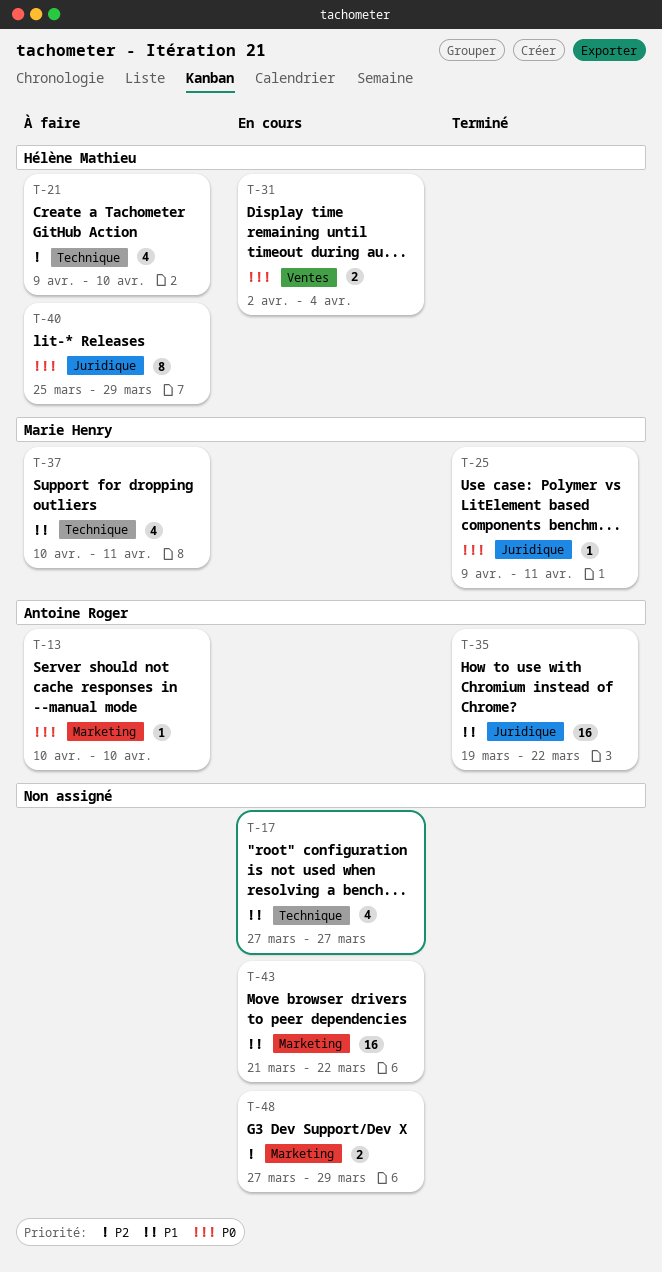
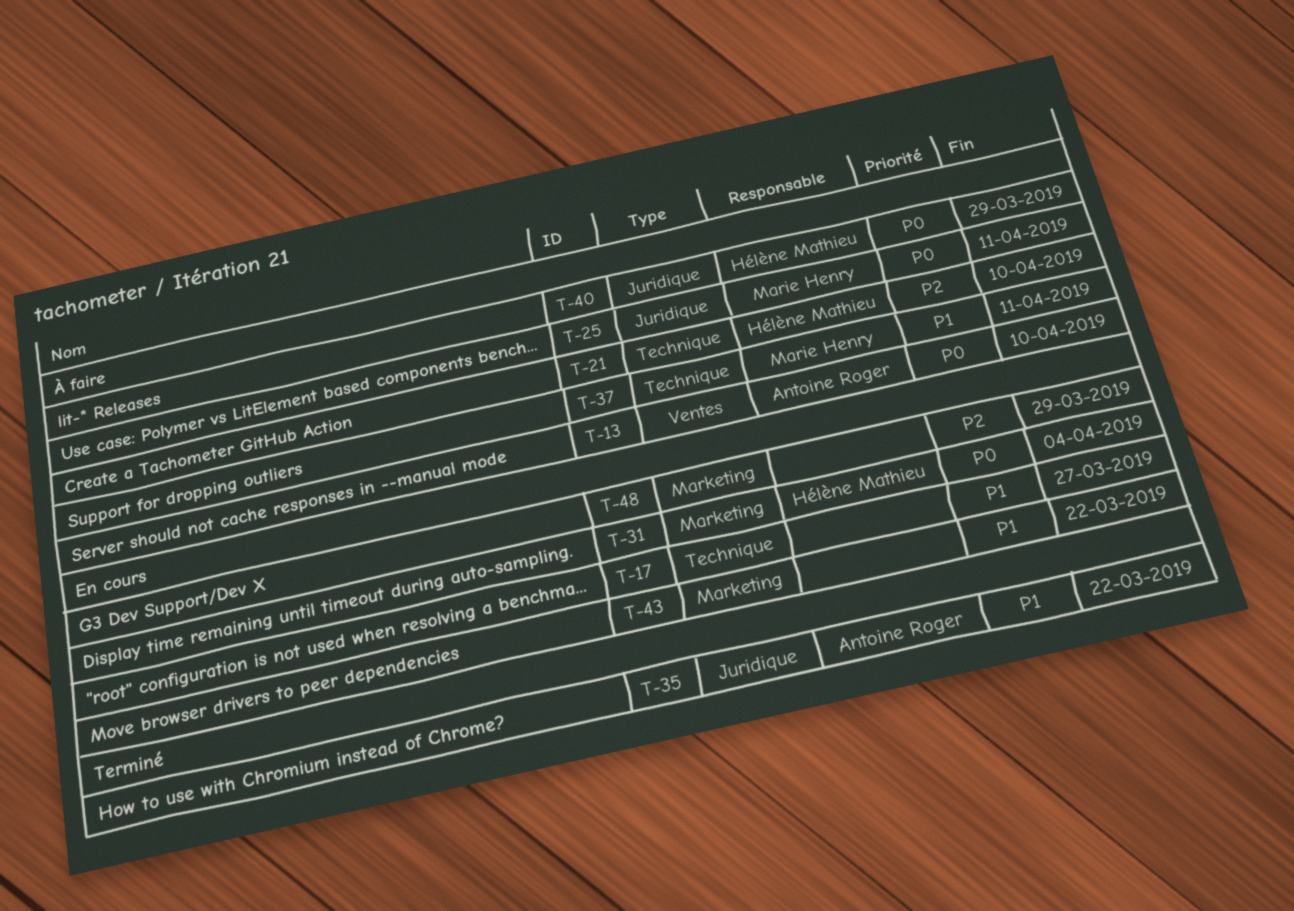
T-13, label: Marketing -> Ventes
T-25, status: Terminé -> À faire
T-31, label: Ventes -> Marketing

